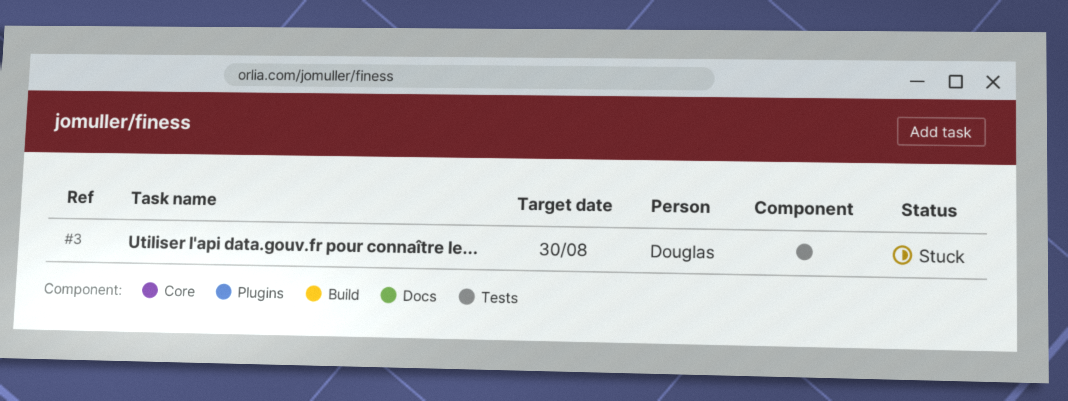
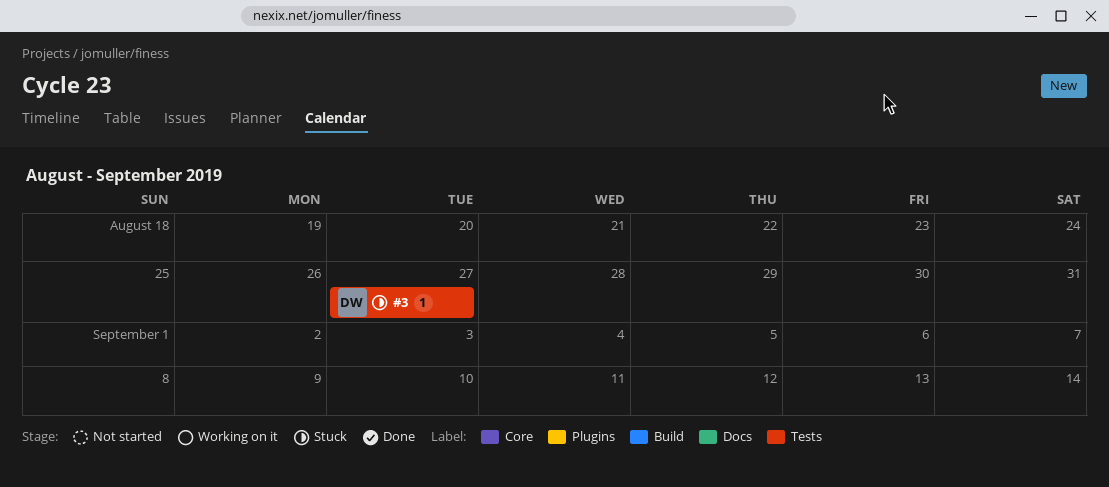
#3, due: Aug 30 -> Aug 27

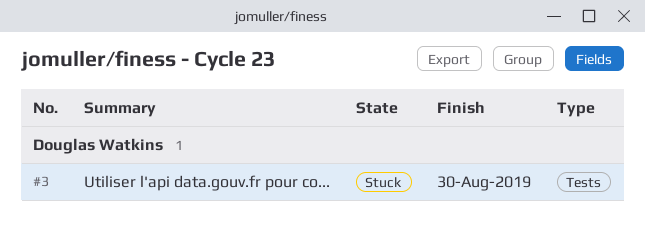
#3, due: Aug 27 -> Aug 30

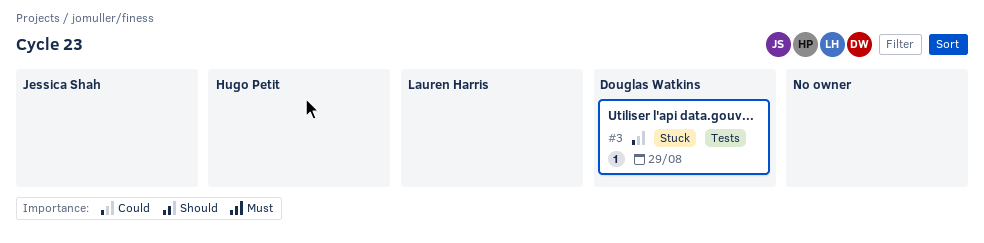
#3, due: Aug 30 -> Aug 29

